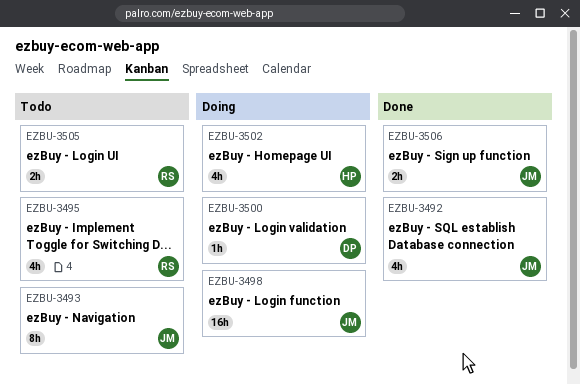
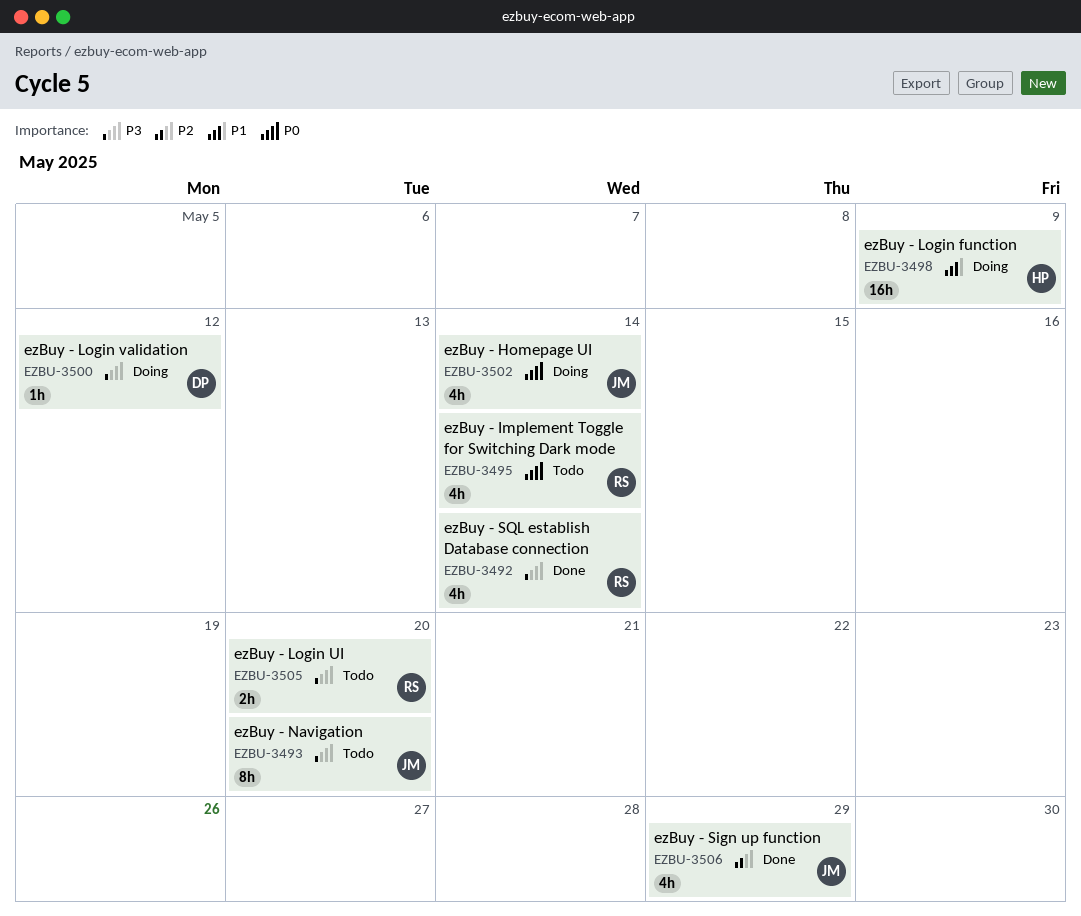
EZBU-3492, owner: JM -> RS
EZBU-3498, owner: JM -> HP
EZBU-3502, owner: HP -> JM
EZBU-3506, estimate: 2h -> 4h

